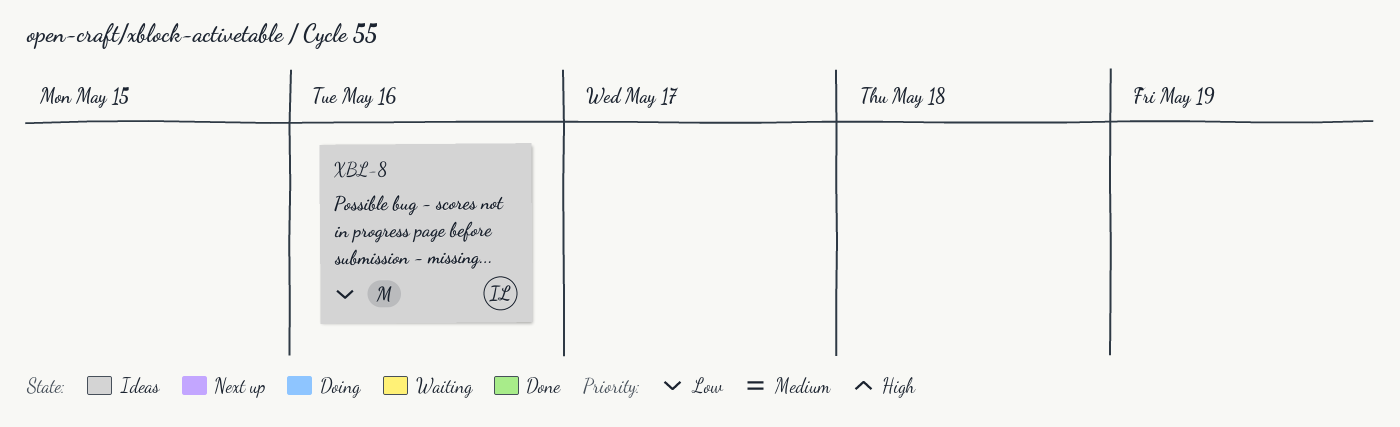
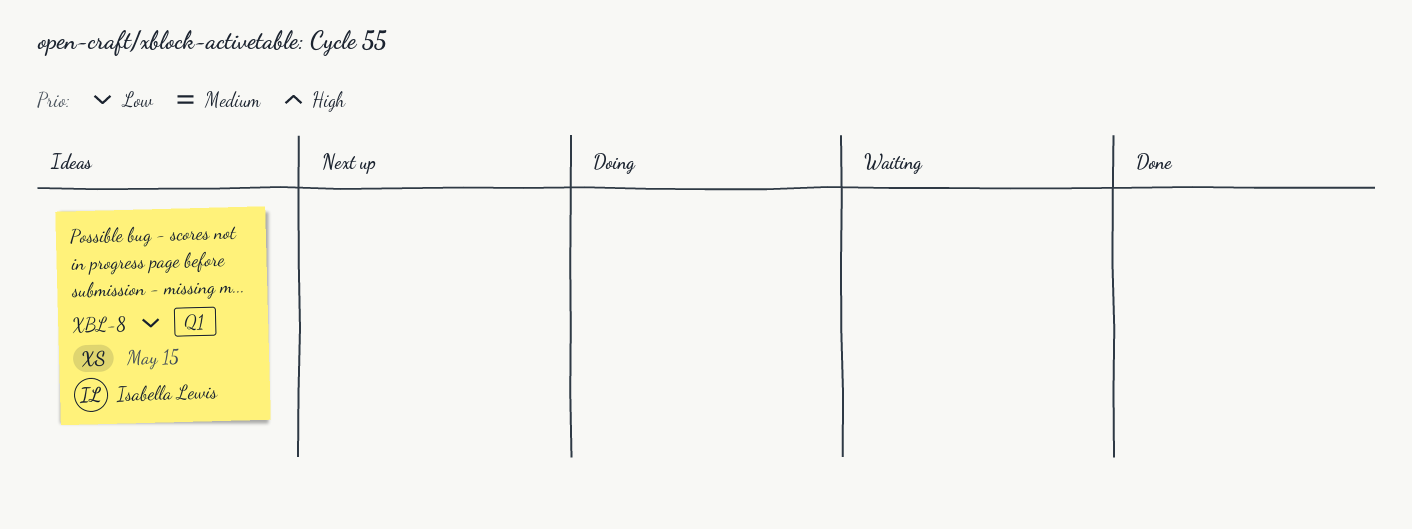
XBL-8, estimate: M -> XS
XBL-8, due: May 16 -> May 15

